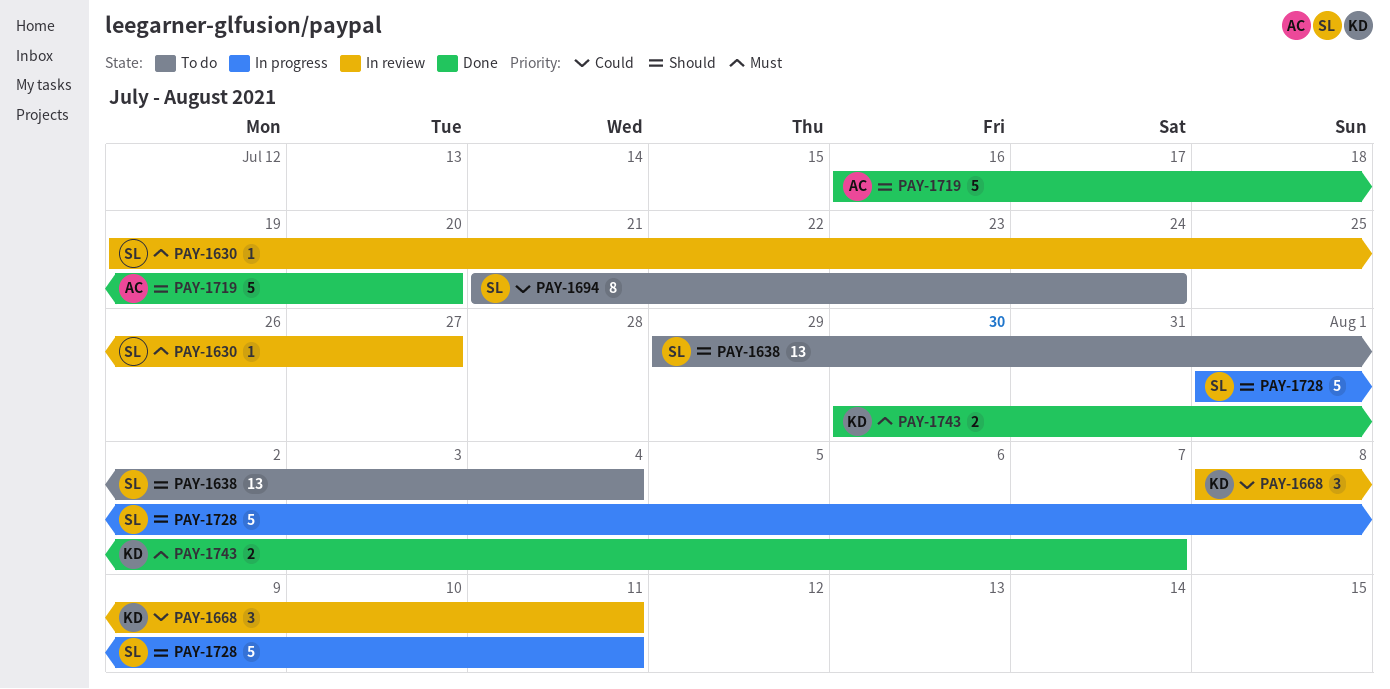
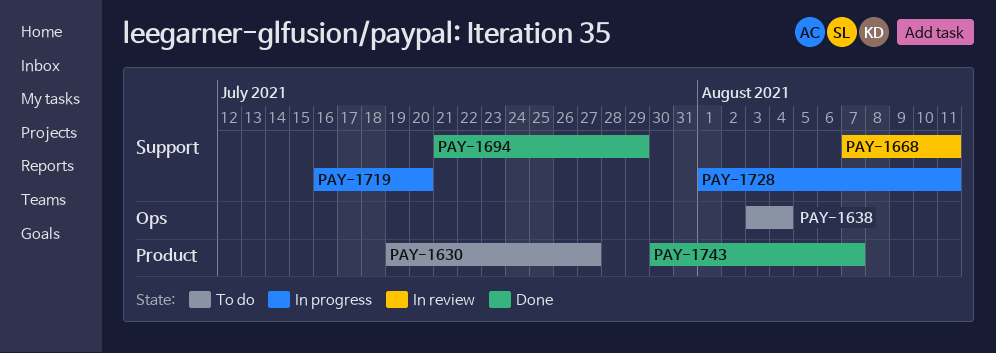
PAY-1630, status: In review -> To do
PAY-1638, start: Jul 29 -> Aug 3
PAY-1668, start: Aug 8 -> Aug 7
PAY-1694, status: To do -> Done
PAY-1694, due: Jul 24 -> Jul 29
PAY-1719, status: Done -> In progress

